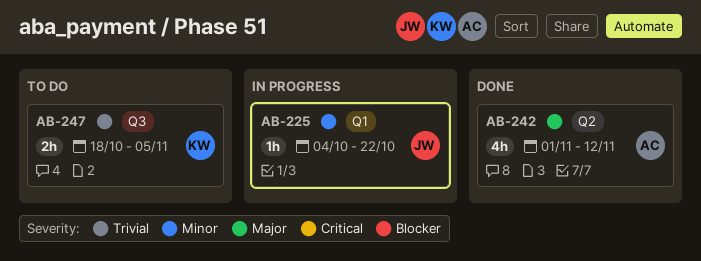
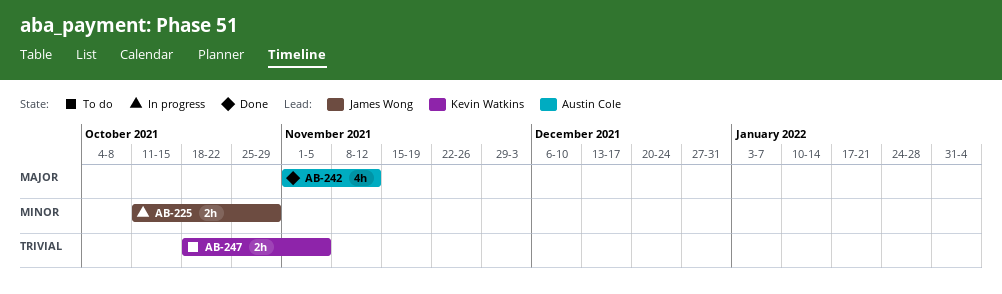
AB-225, estimate: 1h -> 2h
AB-225, start: Oct 4 -> Oct 11
AB-225, due: Oct 22 -> Oct 29

